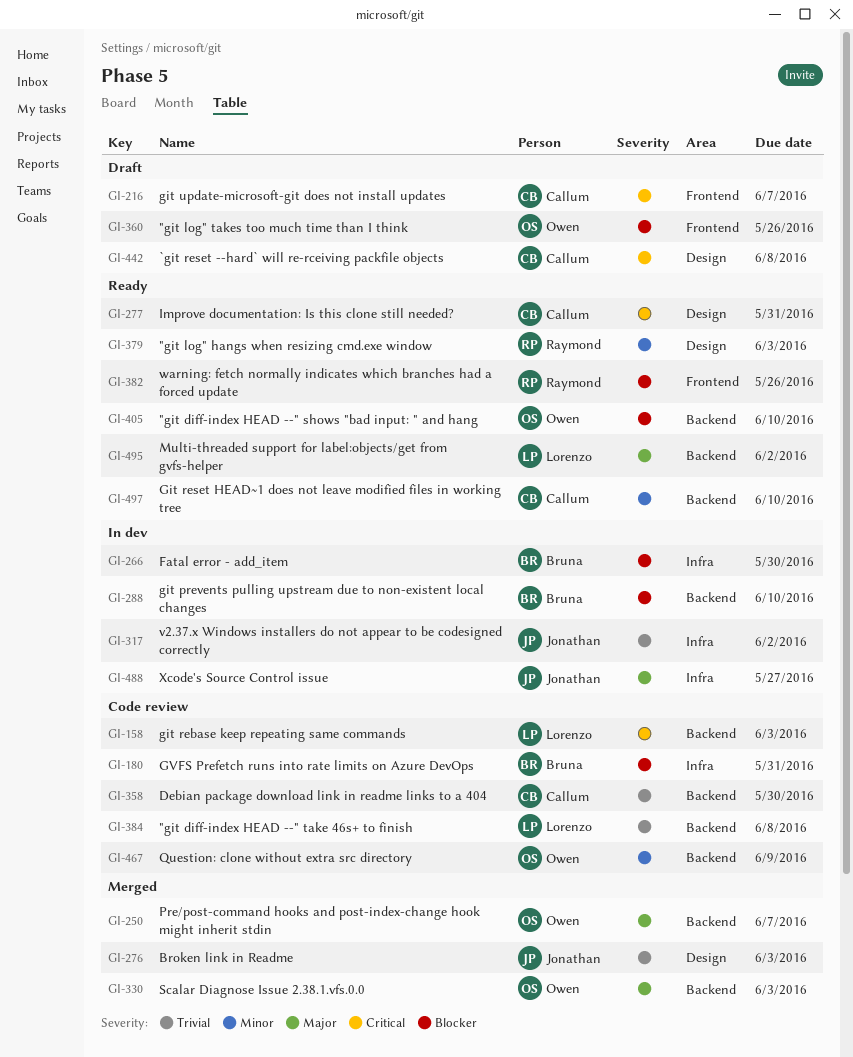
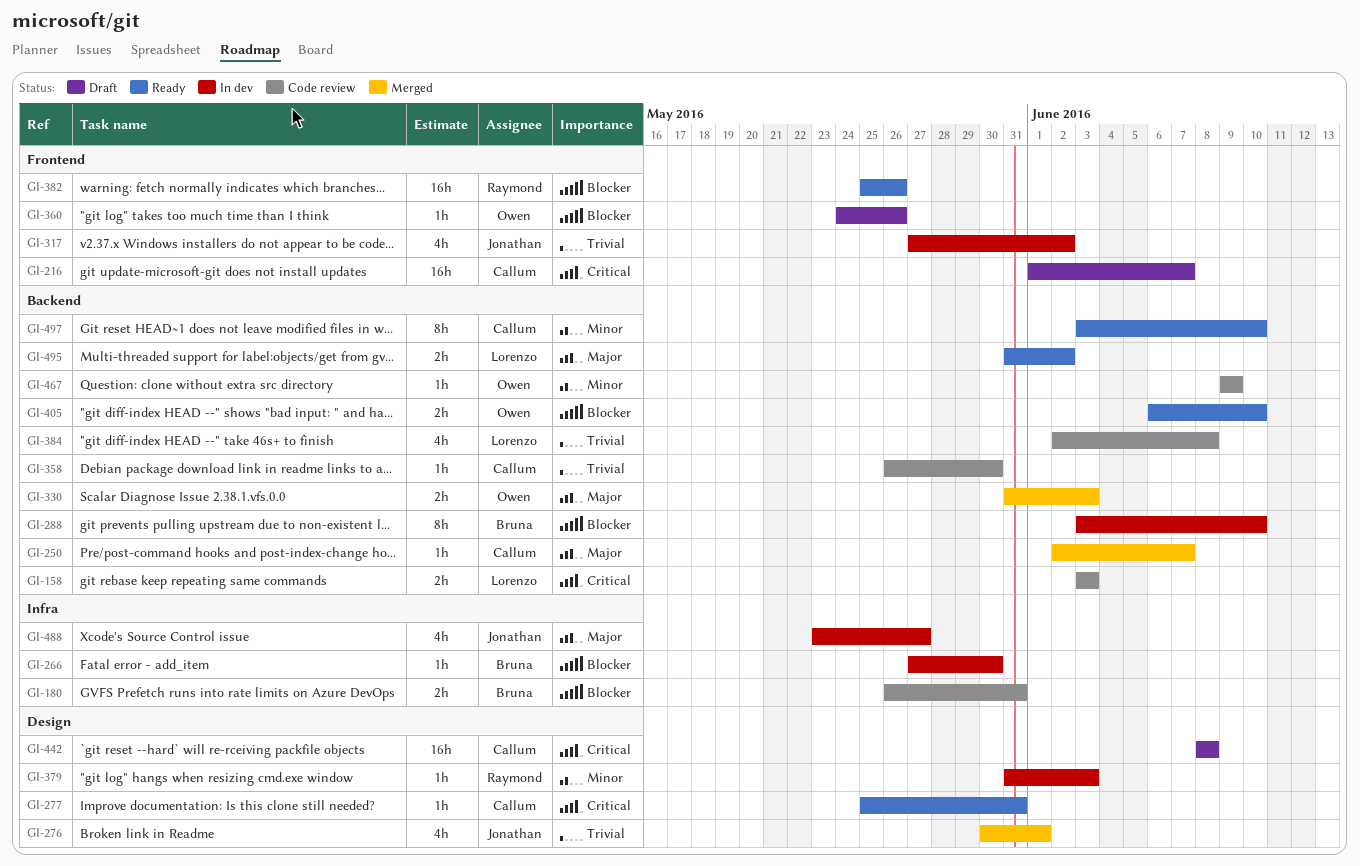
GI-250, owner: Owen -> Callum
GI-276, due: Jun 3 -> Jun 1
GI-317, label: Infra -> Frontend
GI-379, status: Ready -> In dev

